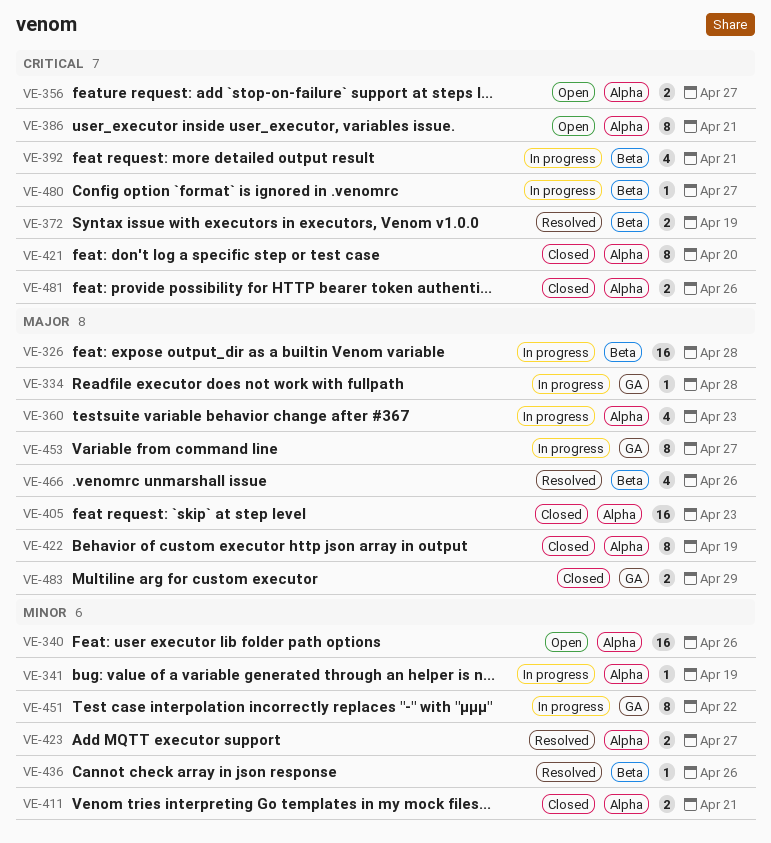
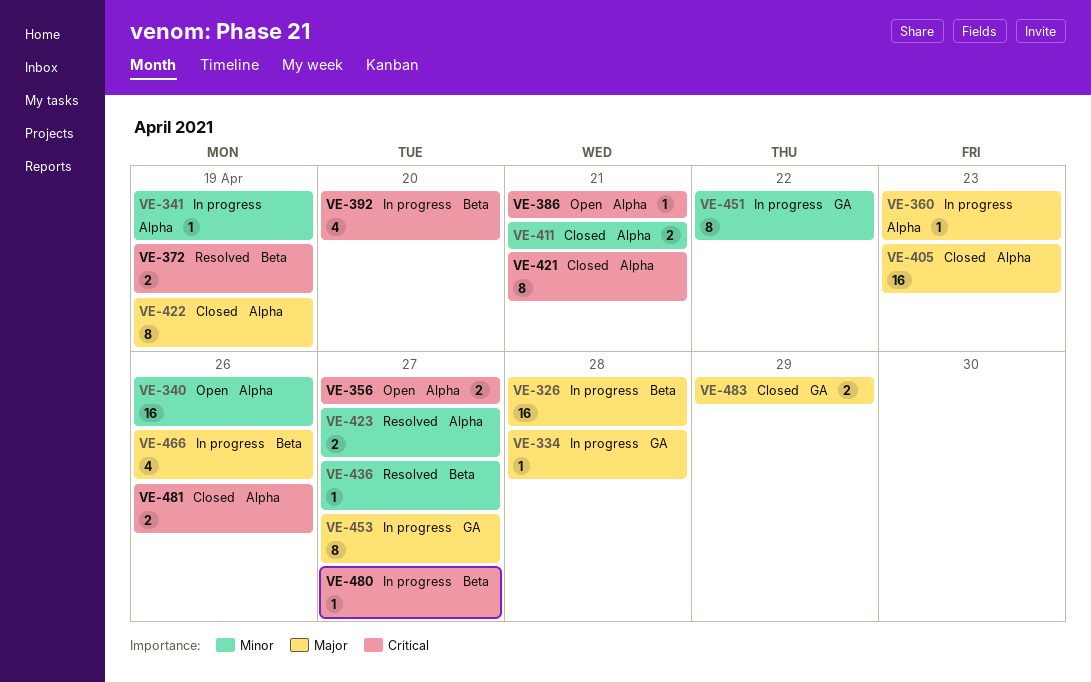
VE-360, estimate: 4 -> 1
VE-386, estimate: 8 -> 1
VE-392, due: Apr 21 -> Apr 20
VE-421, due: Apr 20 -> Apr 21
VE-436, due: Apr 26 -> Apr 27
VE-466, status: Resolved -> In progress

